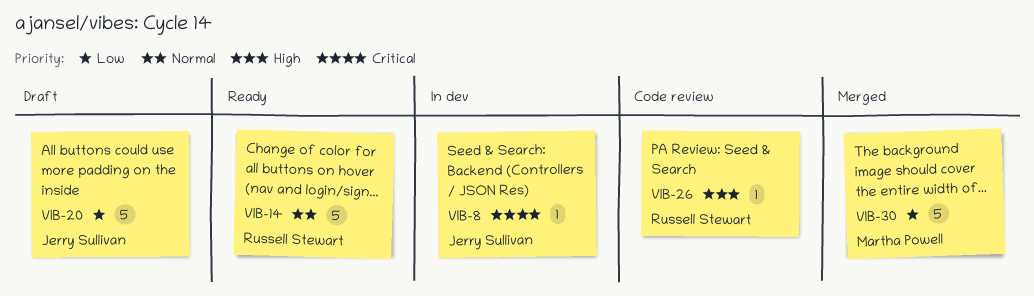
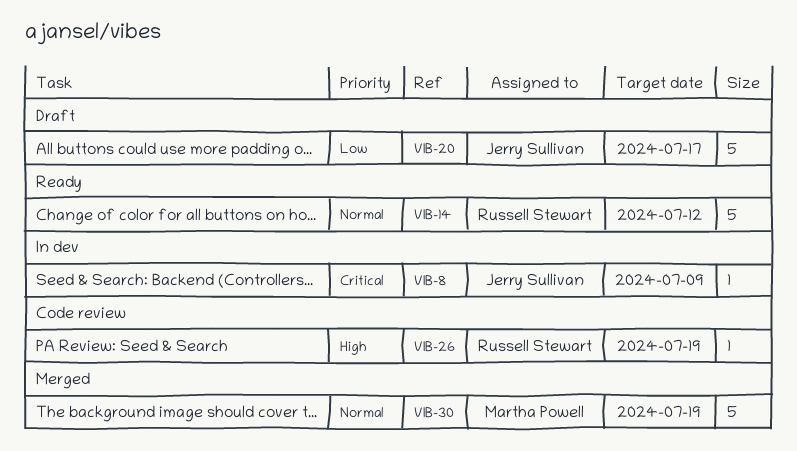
VIB-30, priority: Low -> Normal

